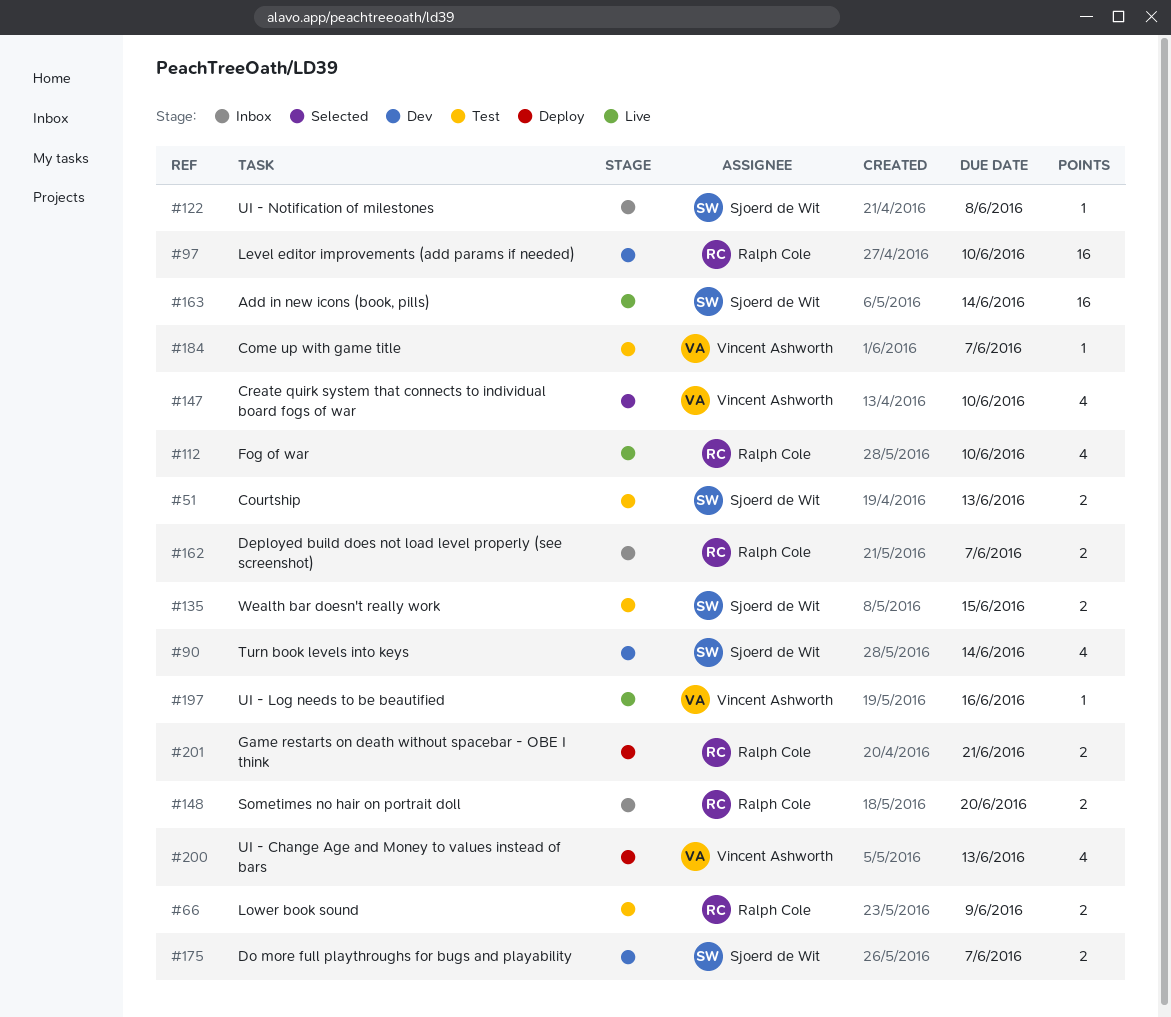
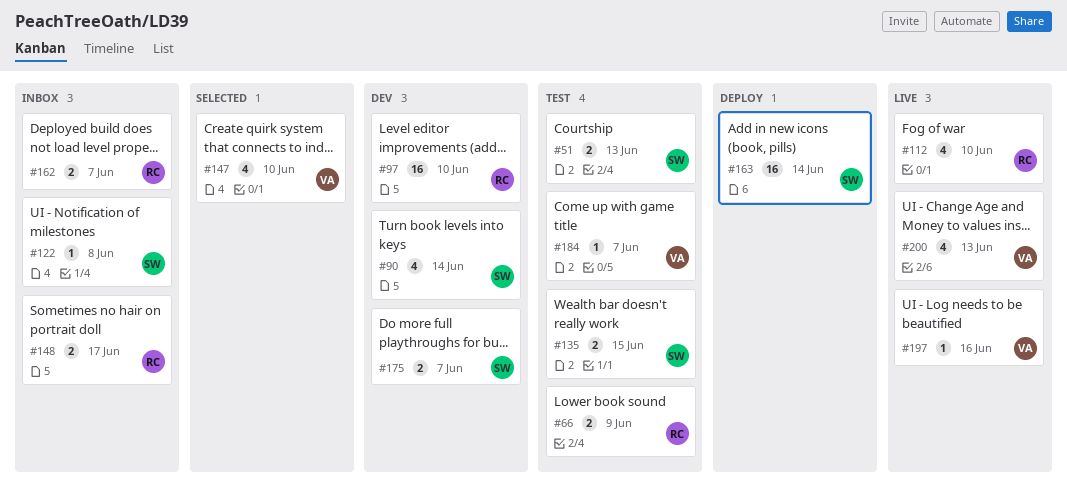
#148, due: Jun 20 -> Jun 17
#163, status: Live -> Deploy
#200, status: Deploy -> Live
#201: present -> none

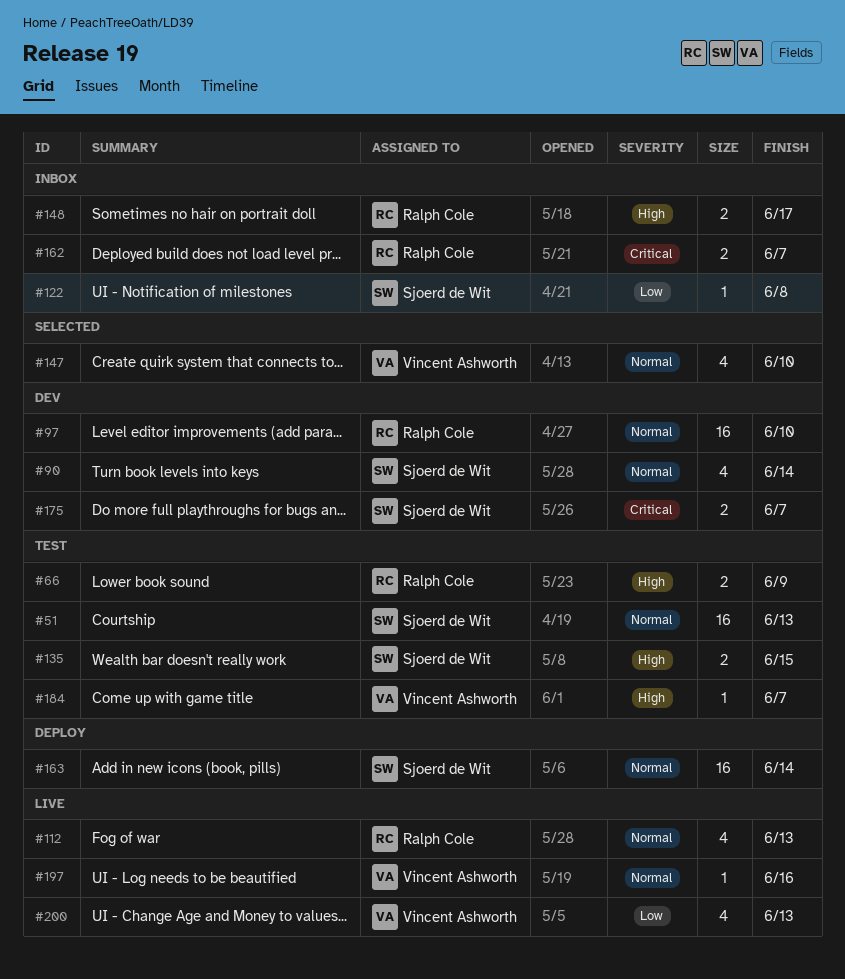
#51, estimate: 2 -> 16
#112, due: Jun 10 -> Jun 13

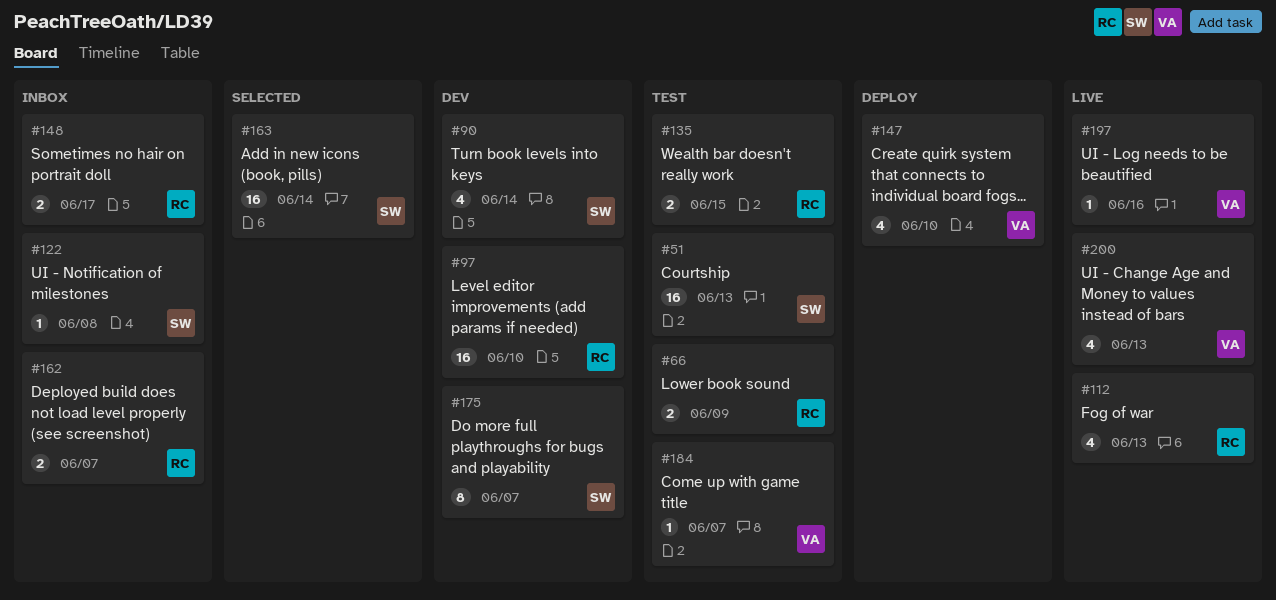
#135, owner: Sjoerd de Wit -> Ralph Cole
#147, status: Selected -> Deploy
#163, status: Deploy -> Selected
#175, estimate: 2 -> 8

